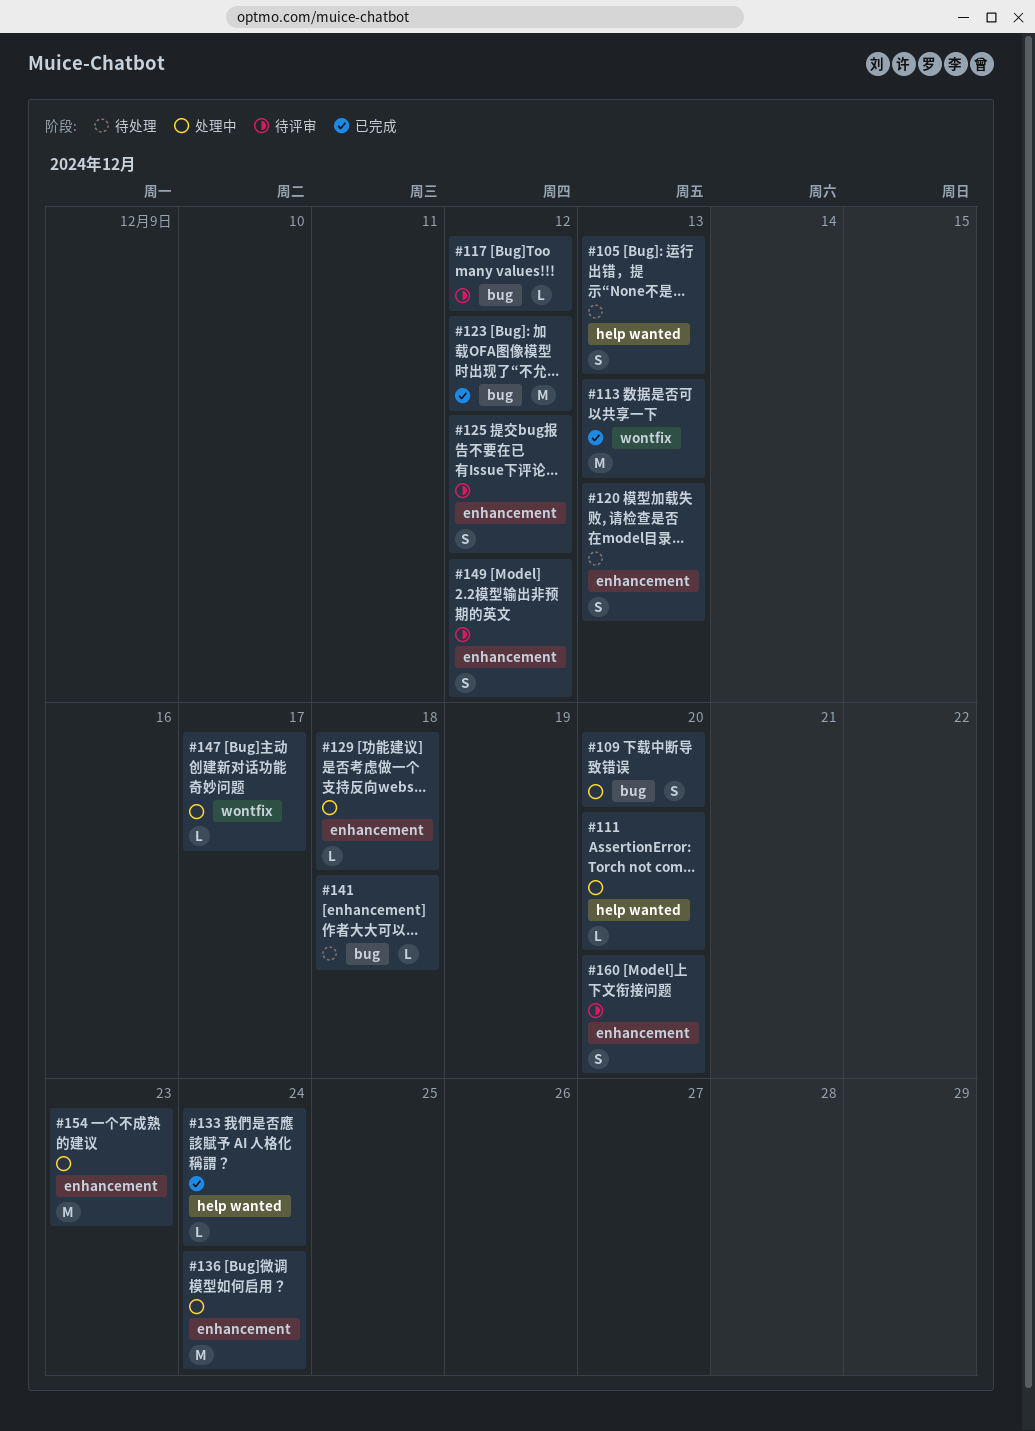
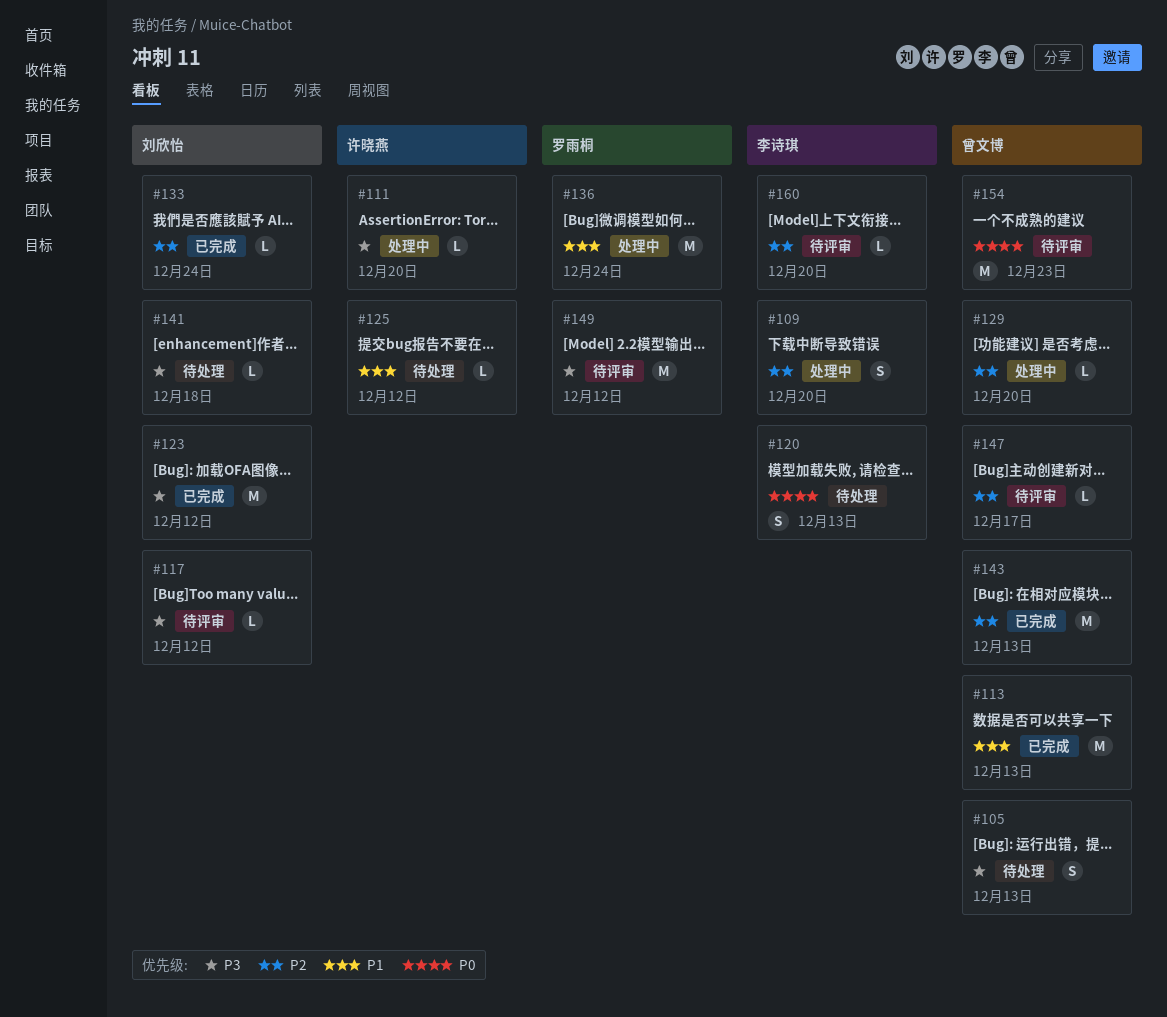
#125, status: 待评审 -> 待处理
#125, estimate: S -> L
#129, due: Dec 18 -> Dec 20
#143: none -> present
#147, status: 处理中 -> 待评审
#149, estimate: S -> M
#154, status: 处理中 -> 待评审
#160, estimate: S -> L

